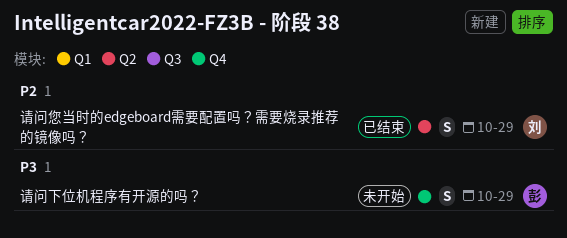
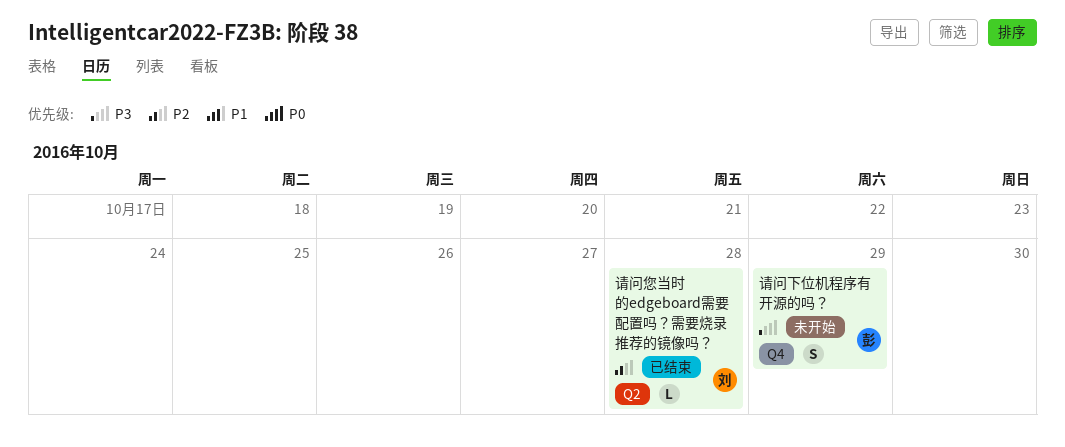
请问您当时的edgeboard需要配置吗？需要烧录推荐的镜像吗？, estimate: S -> L
请问您当时的edgeboard需要配置吗？需要烧录推荐的镜像吗？, due: Oct 29 -> Oct 28

